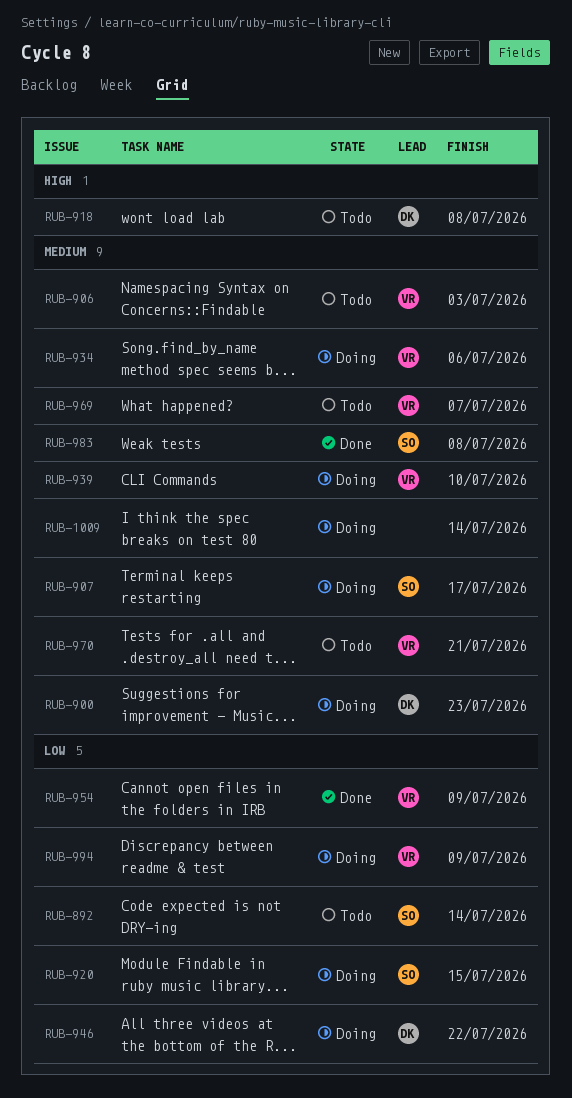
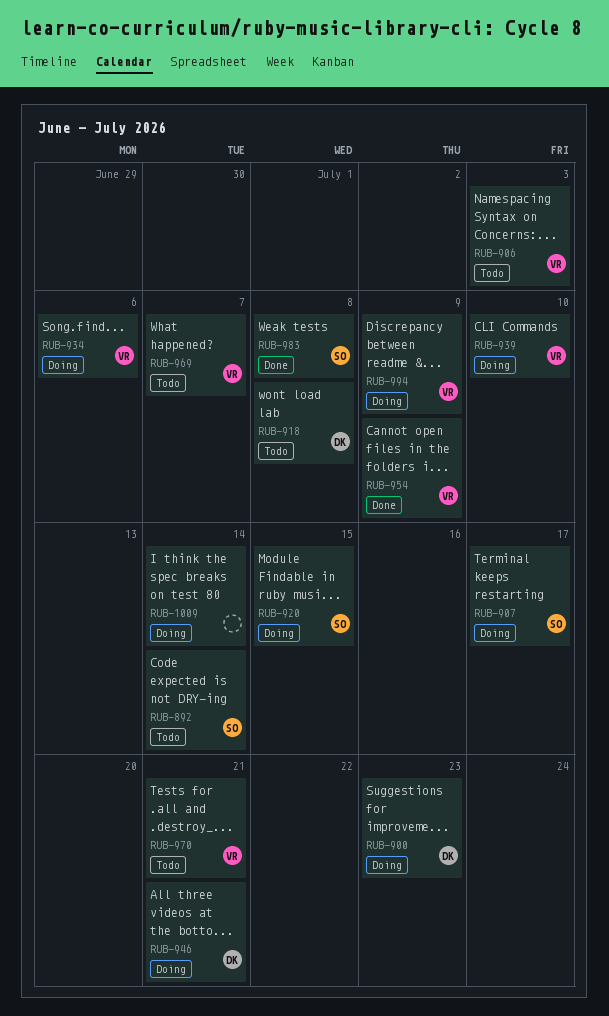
RUB-946, due: Jul 22 -> Jul 21

